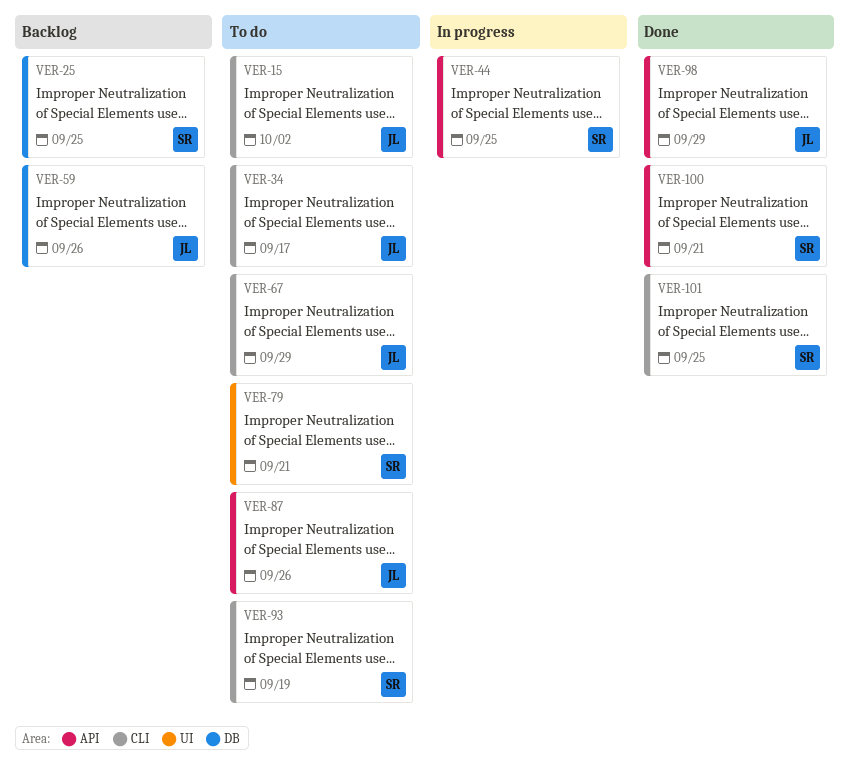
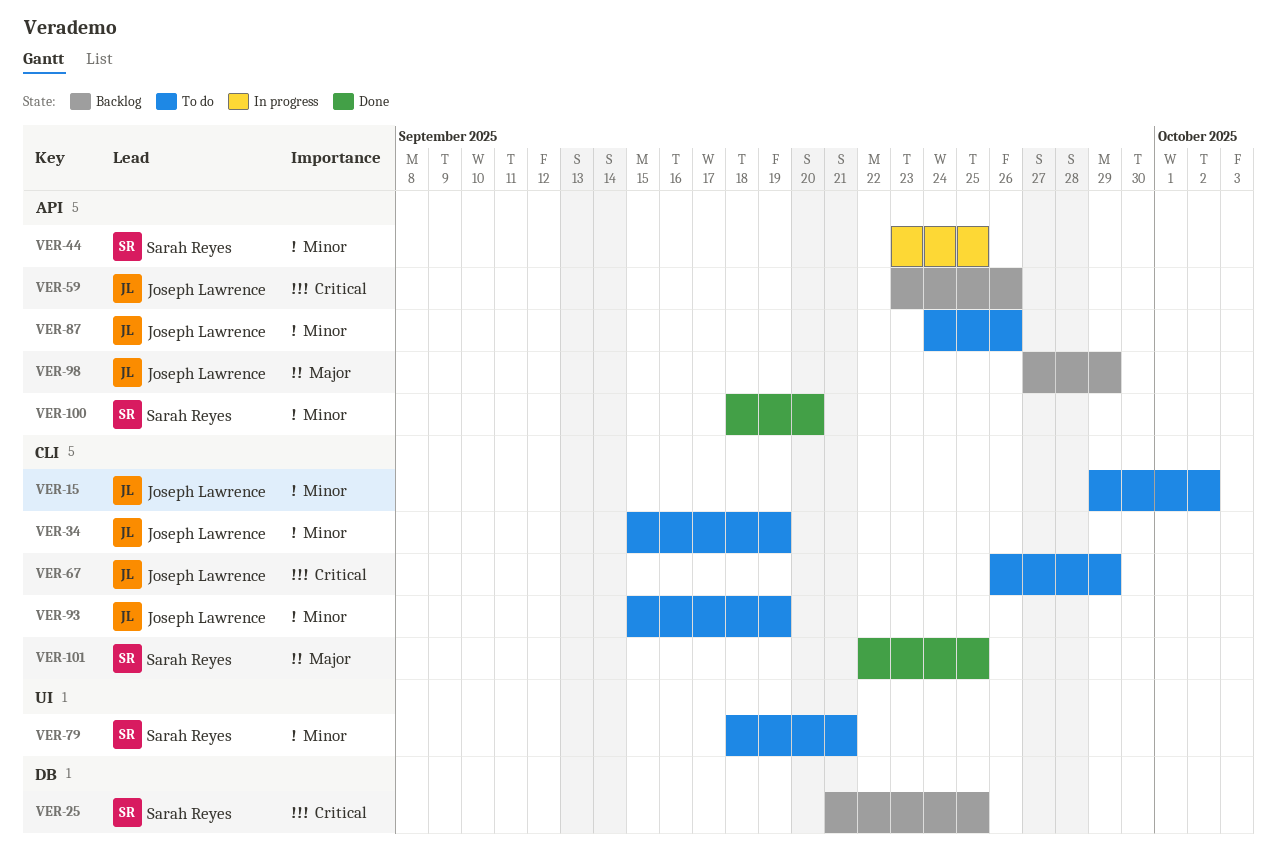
VER-34, due: Sep 17 -> Sep 19
VER-59, label: DB -> API
VER-93, owner: Sarah Reyes -> Joseph Lawrence
VER-98, status: Done -> Backlog
VER-100, due: Sep 21 -> Sep 20

